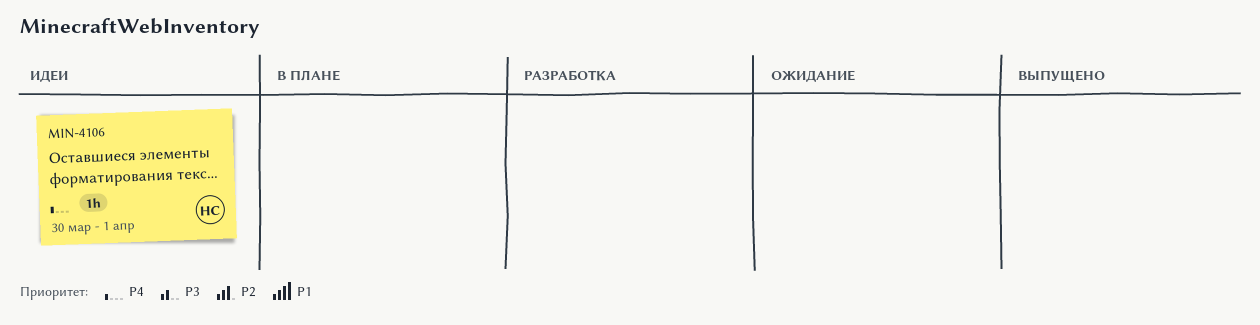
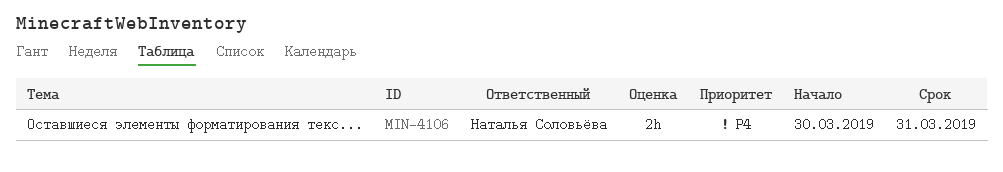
MIN-4106, estimate: 1h -> 2h
MIN-4106, due: Apr 1 -> Mar 31

